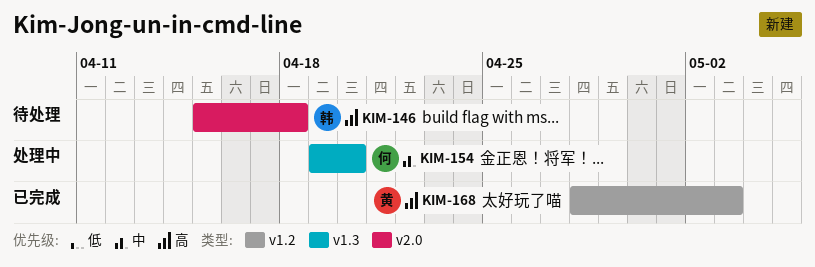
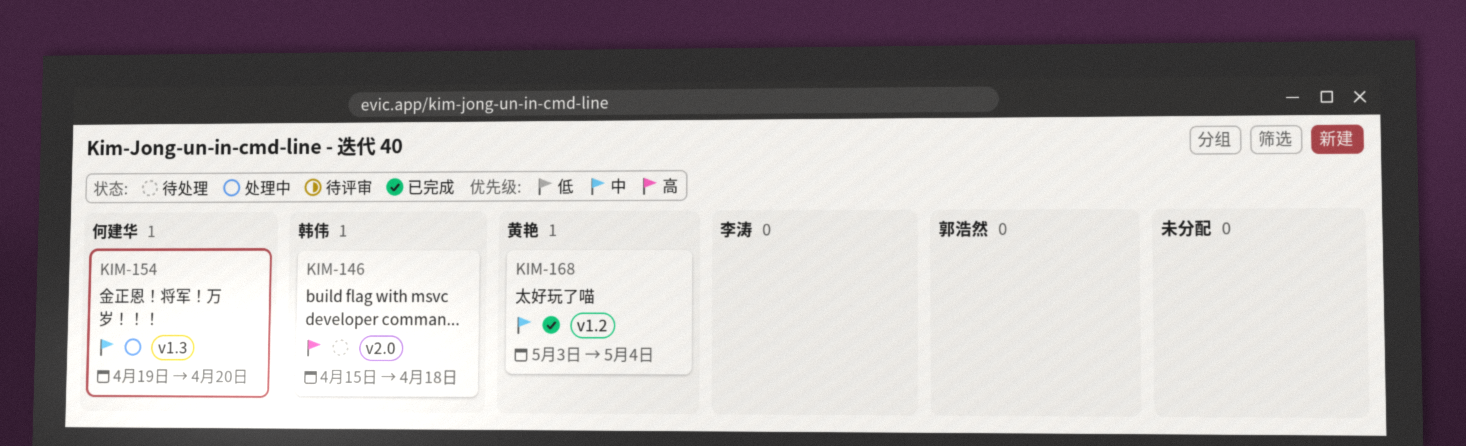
KIM-168, priority: 高 -> 中
KIM-168, start: Apr 28 -> May 3
KIM-168, due: May 3 -> May 4

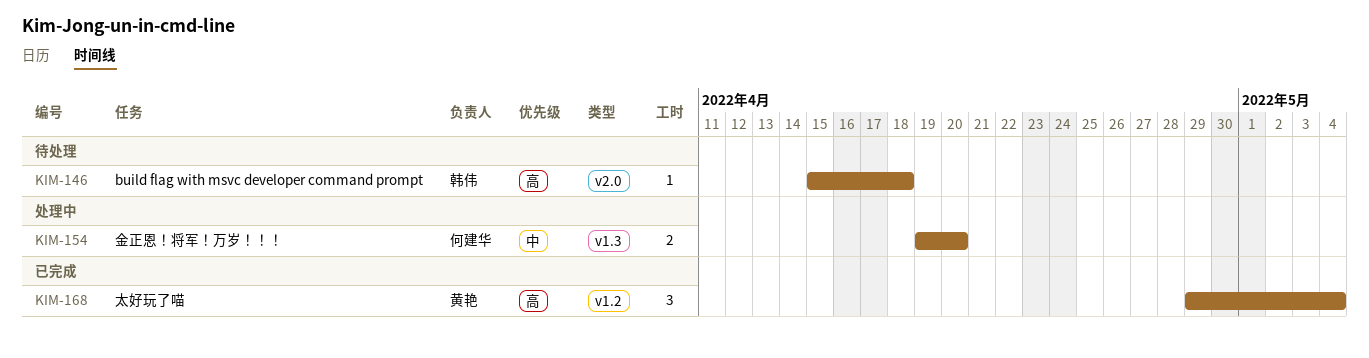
KIM-168, priority: 中 -> 高
KIM-168, start: May 3 -> Apr 29

